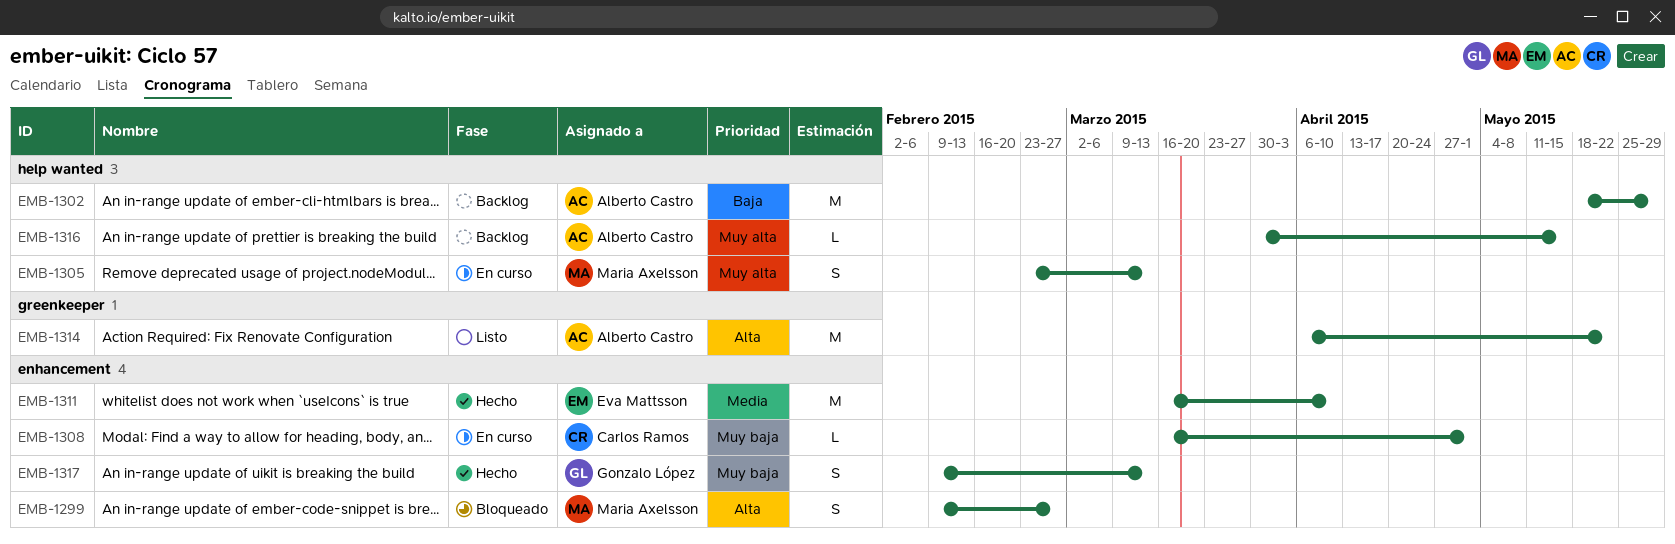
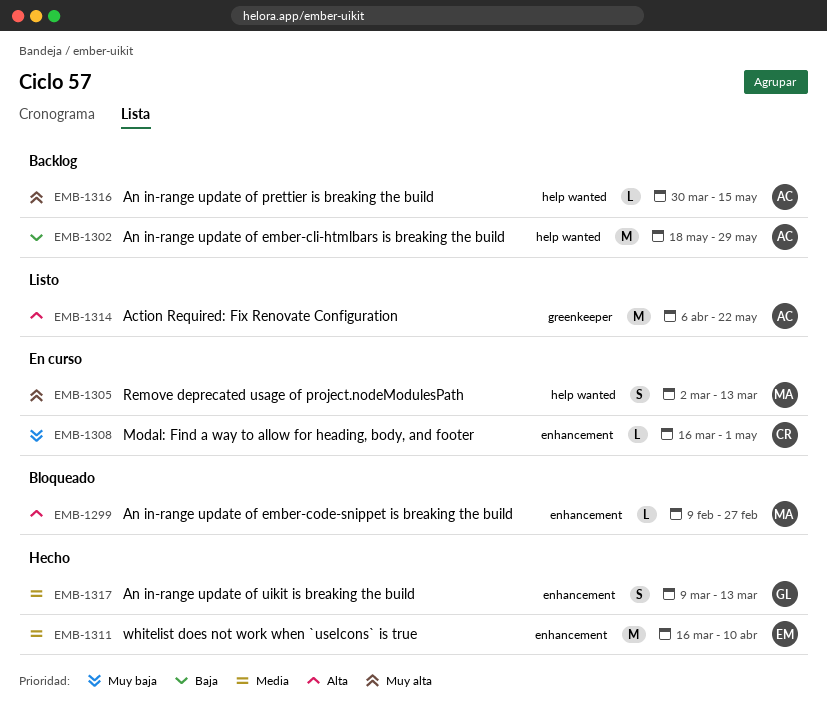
EMB-1299, estimate: S -> L
EMB-1305, start: Feb 23 -> Mar 2
EMB-1317, priority: Muy baja -> Media
EMB-1317, start: Feb 9 -> Mar 9

